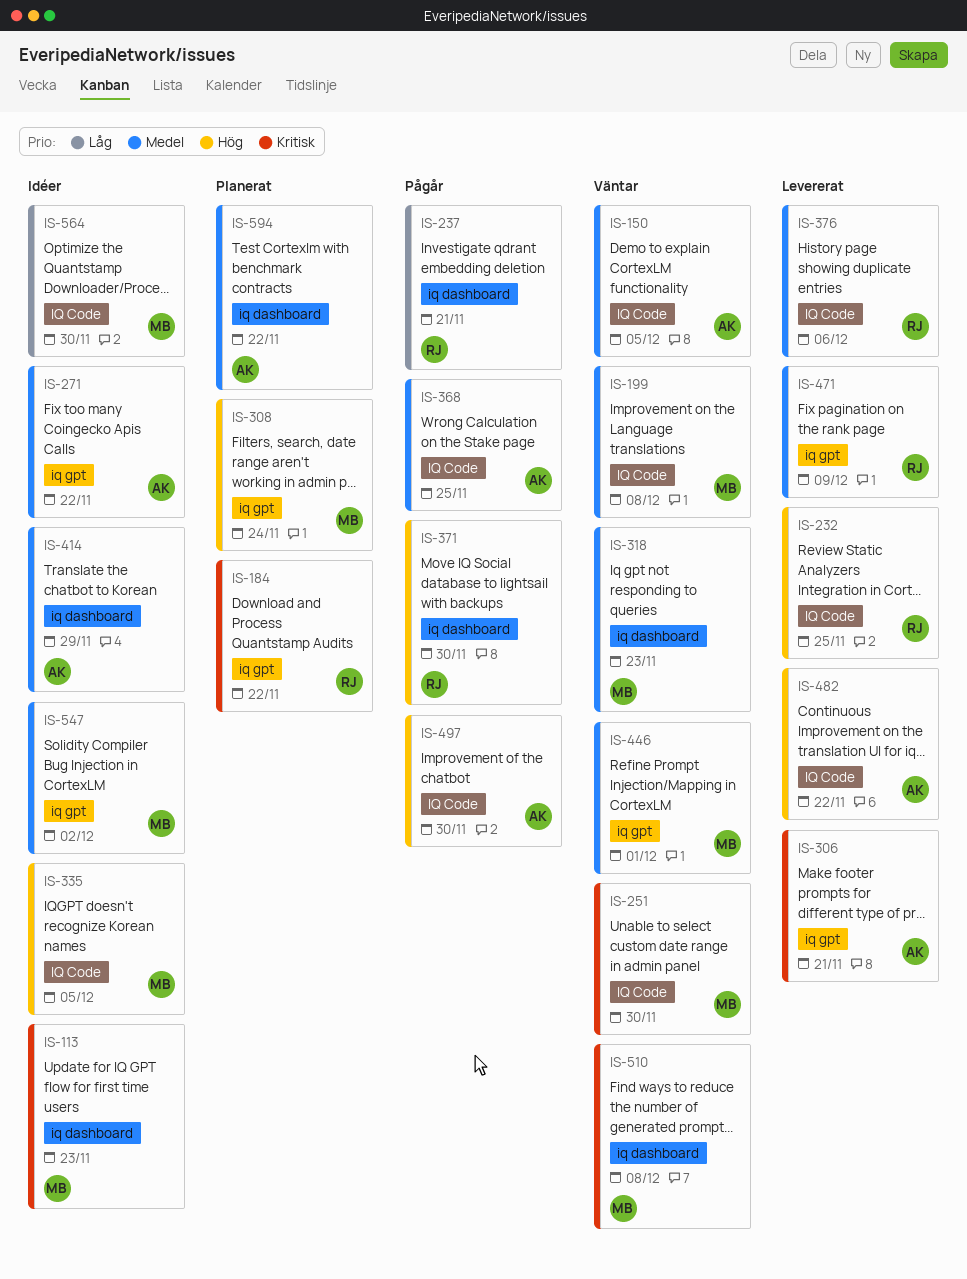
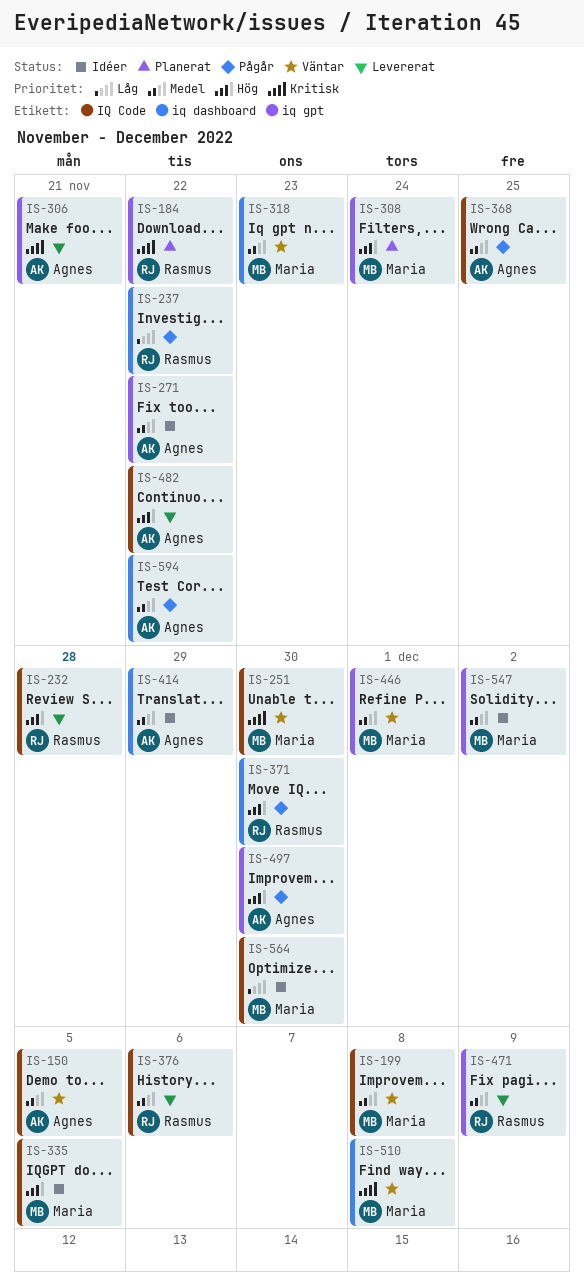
IS-113: present -> none
IS-232, due: Nov 25 -> Nov 28
IS-237, due: Nov 21 -> Nov 22
IS-497, label: IQ Code -> iq gpt
IS-594, status: Planerat -> Pågår

